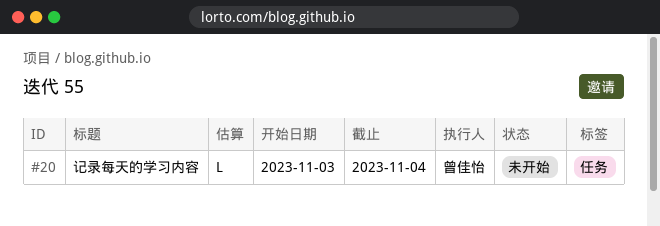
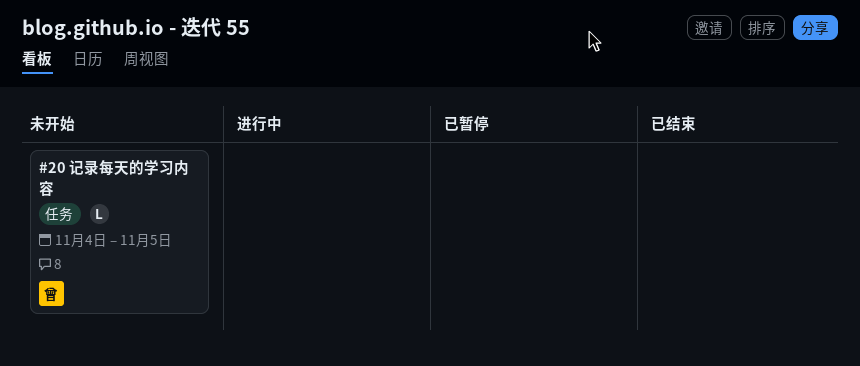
#20, start: Nov 3 -> Nov 4
#20, due: Nov 4 -> Nov 5

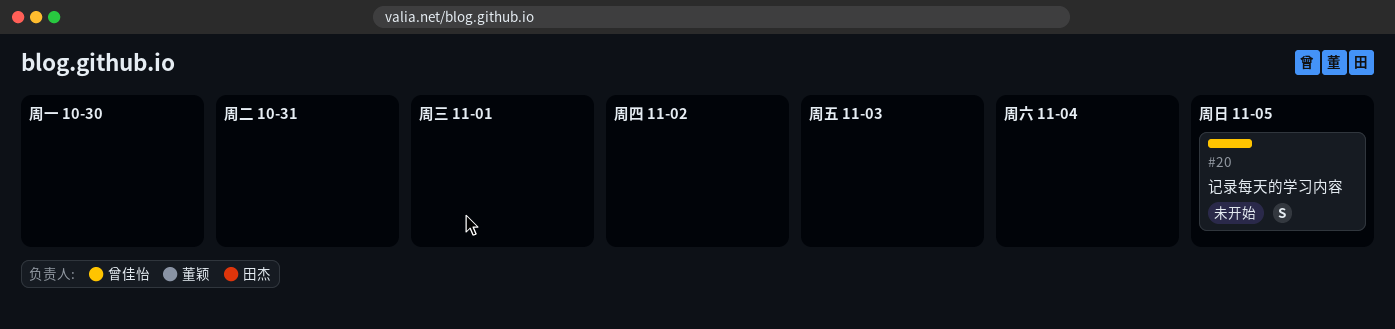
#20, estimate: L -> S

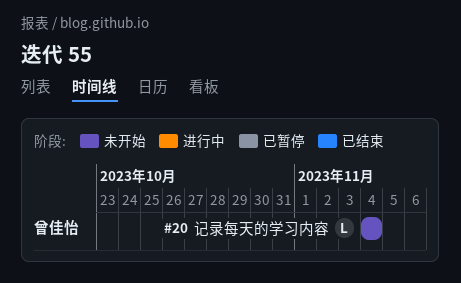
#20, estimate: S -> L
#20, due: Nov 5 -> Nov 4

